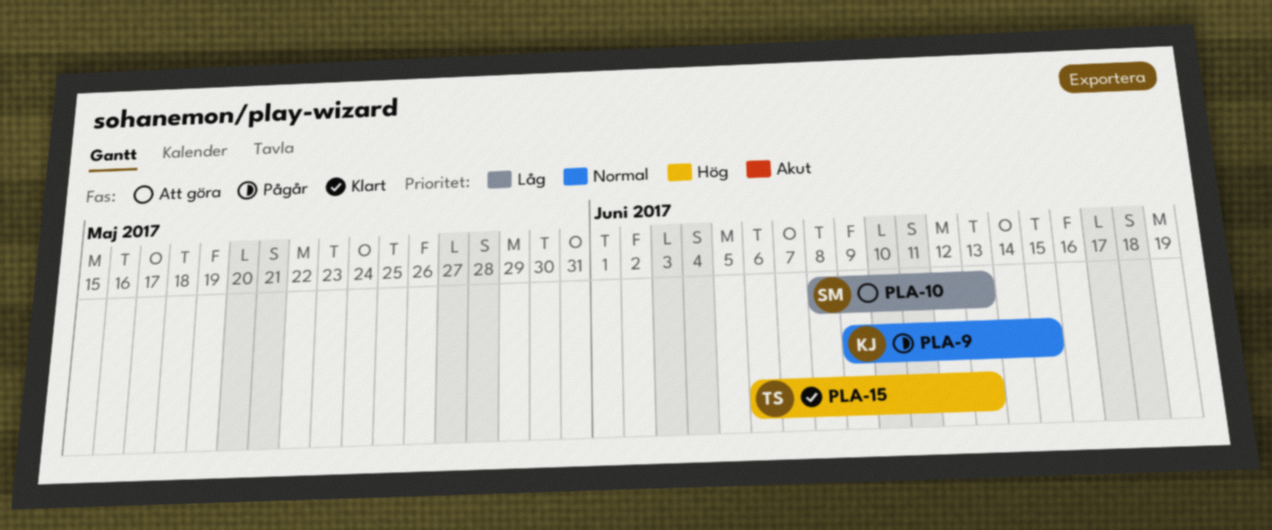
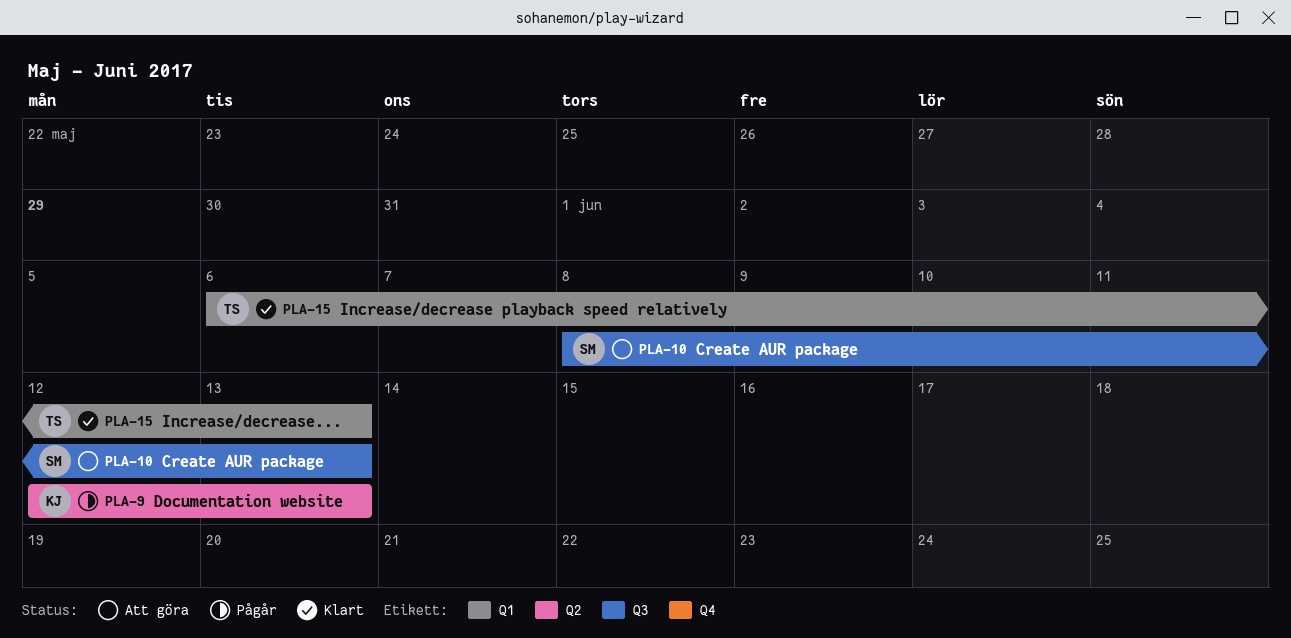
PLA-9, start: Jun 9 -> Jun 12
PLA-9, due: Jun 15 -> Jun 13

